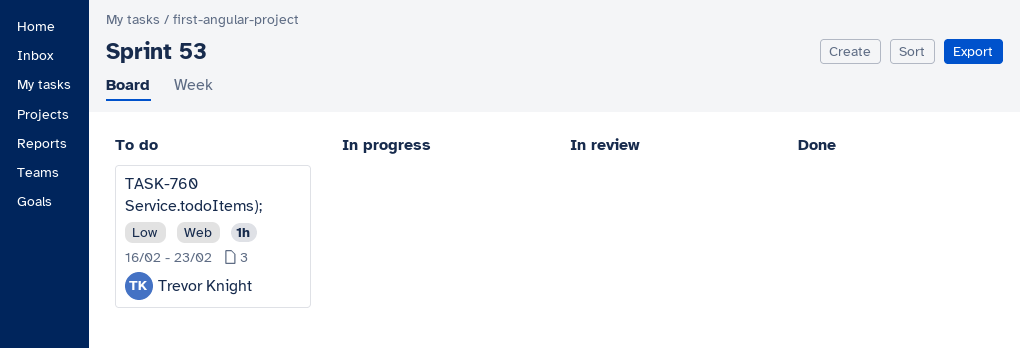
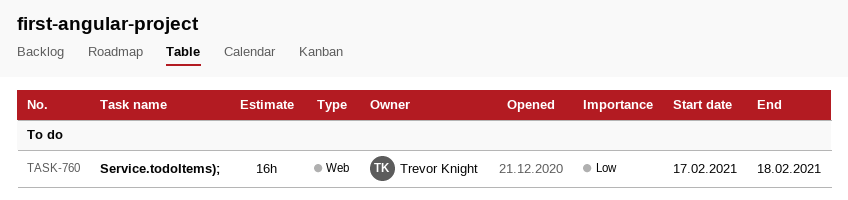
TASK-760, estimate: 1h -> 16h
TASK-760, start: Feb 16 -> Feb 17
TASK-760, due: Feb 23 -> Feb 18

